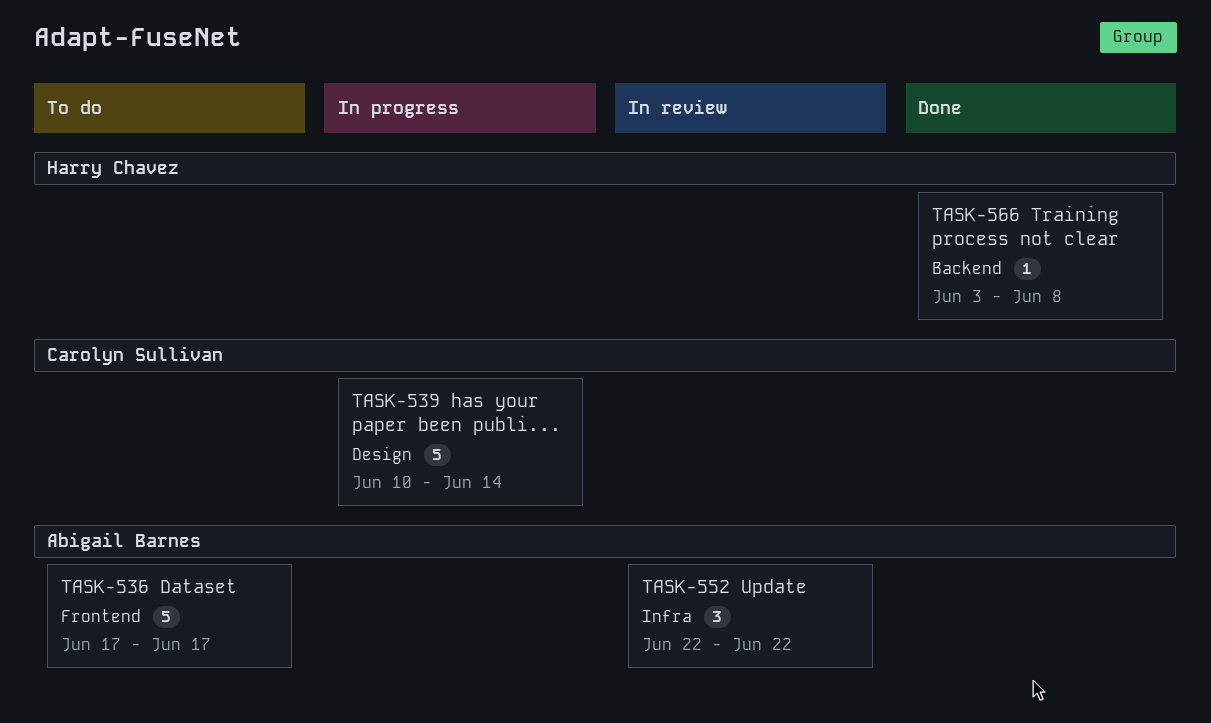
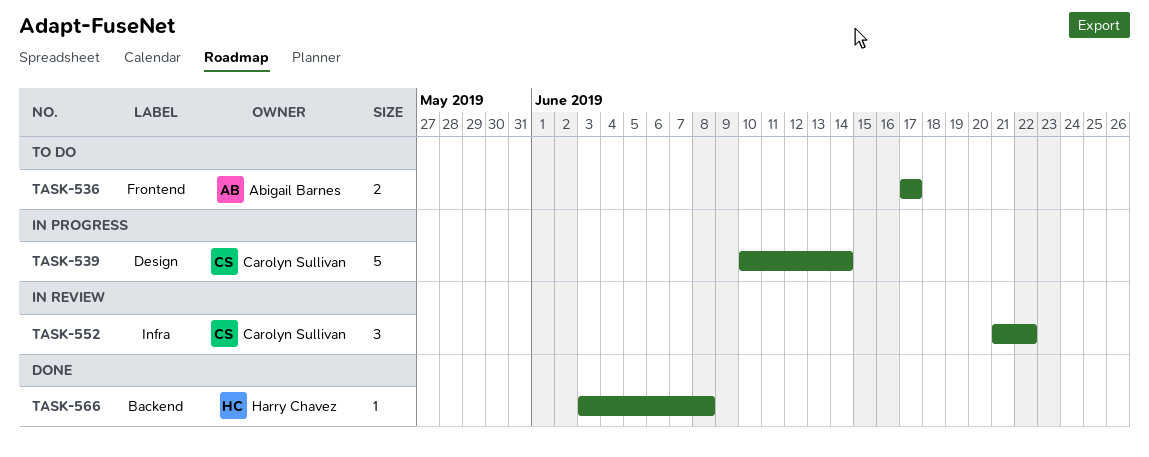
TASK-536, estimate: 5 -> 2
TASK-552, owner: Abigail Barnes -> Carolyn Sullivan
TASK-552, start: Jun 22 -> Jun 21

